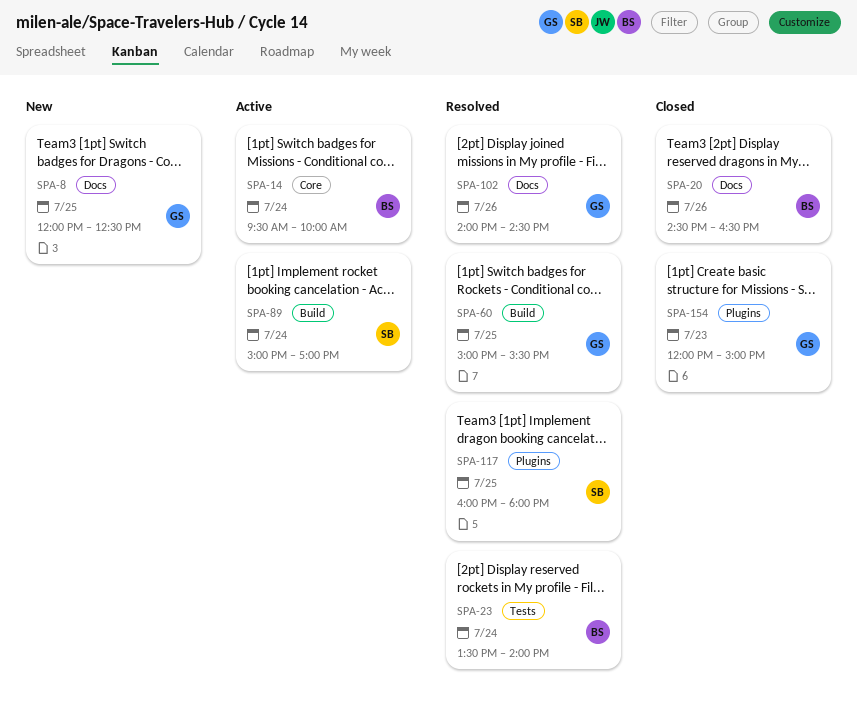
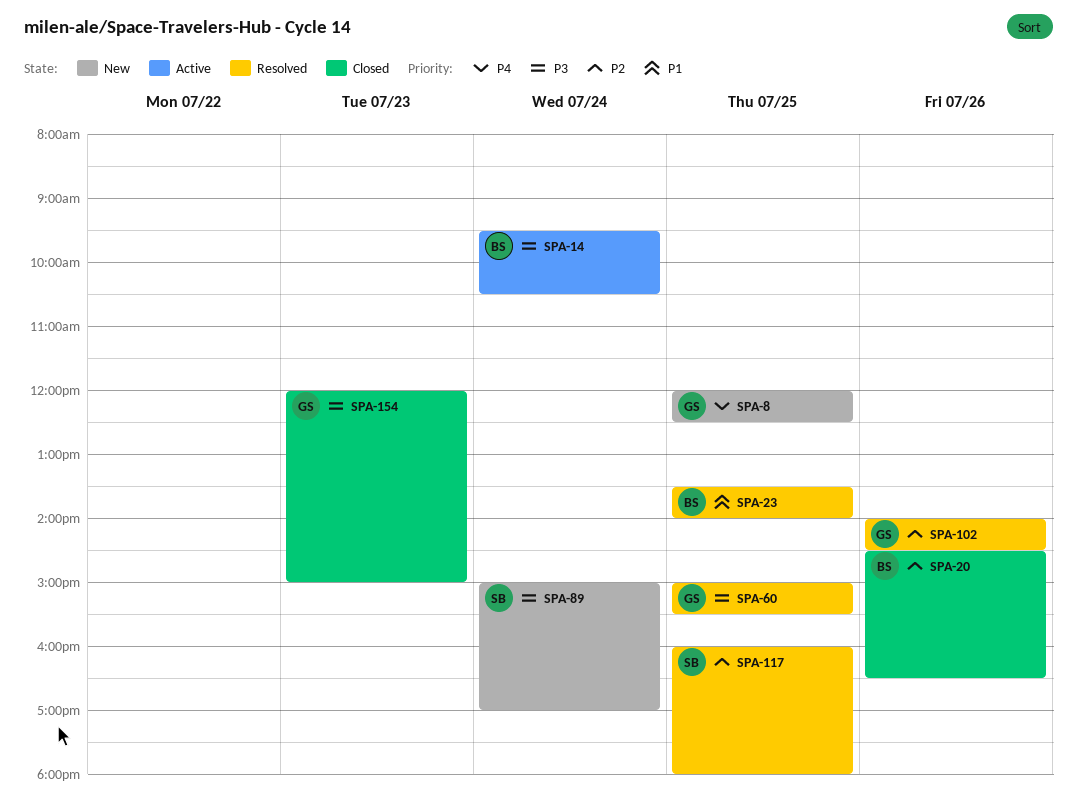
SPA-14, ends: 10:00 -> 10:30
SPA-23, day: Jul 24 -> Jul 25
SPA-89, status: Active -> New

